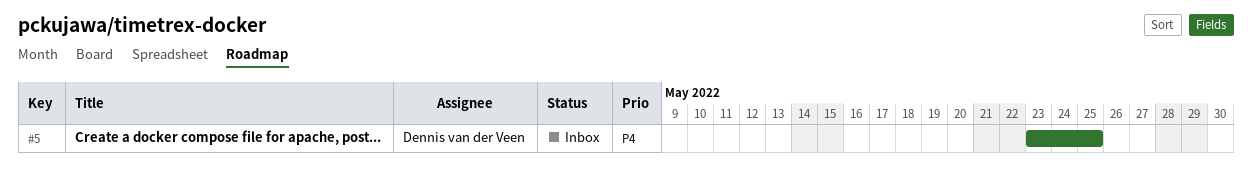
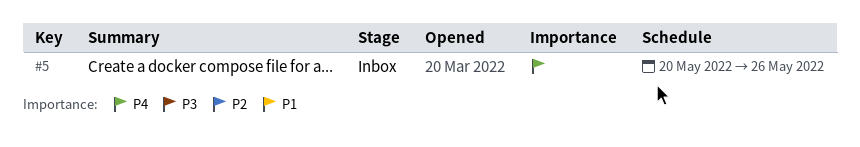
#5, start: May 23 -> May 20
#5, due: May 25 -> May 26

